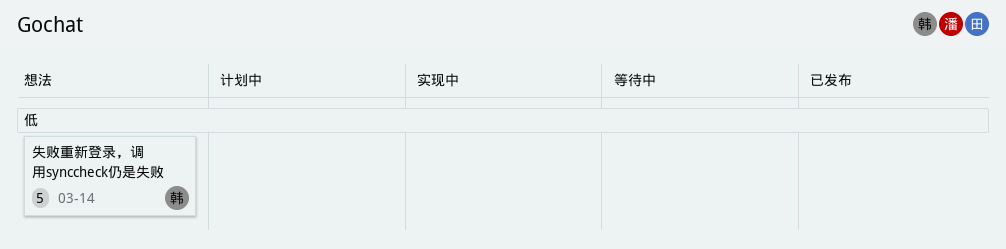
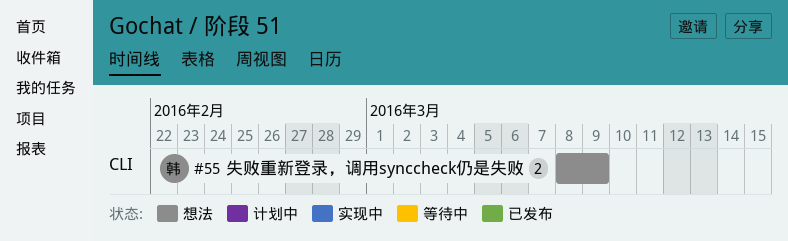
失败重新登录，调用synccheck仍是失败, estimate: 5 -> 2
失败重新登录，调用synccheck仍是失败, due: Mar 14 -> Mar 9

